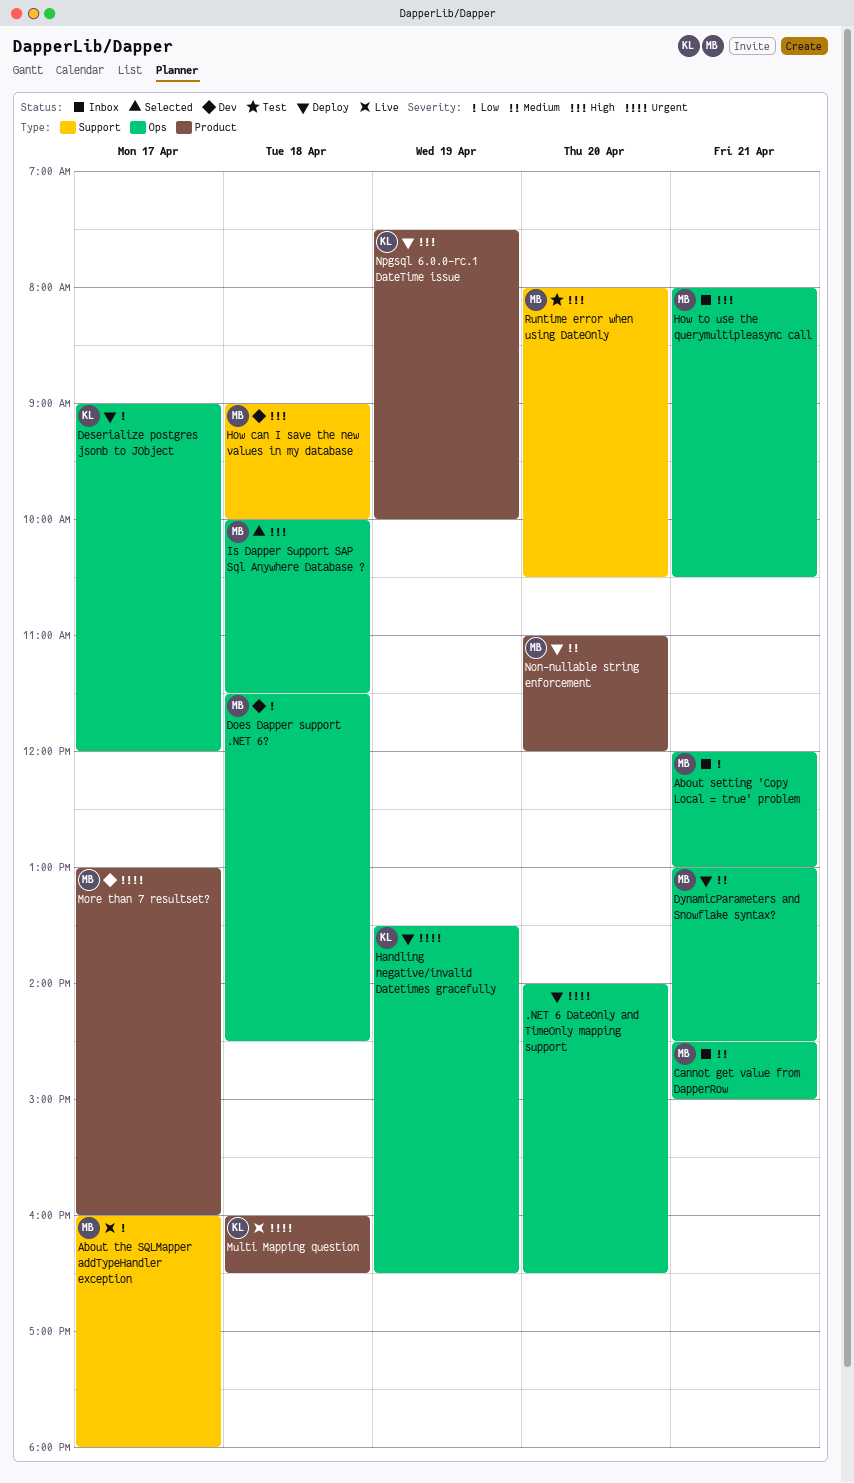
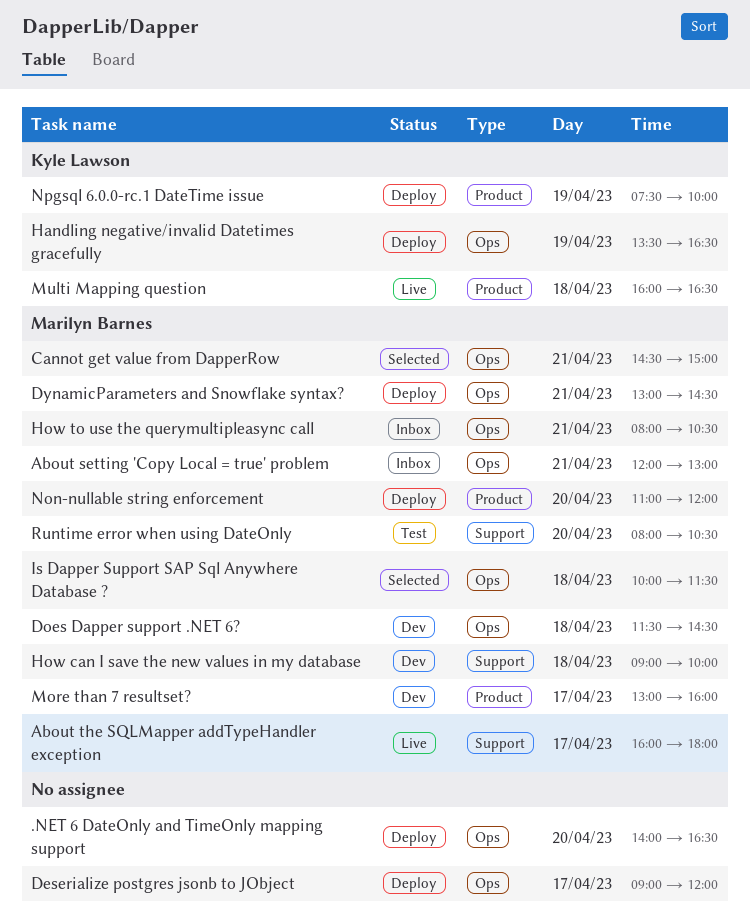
Cannot get value from DapperRow, status: Inbox -> Selected
Deserialize postgres jsonb to JObject, owner: Kyle Lawson -> none

